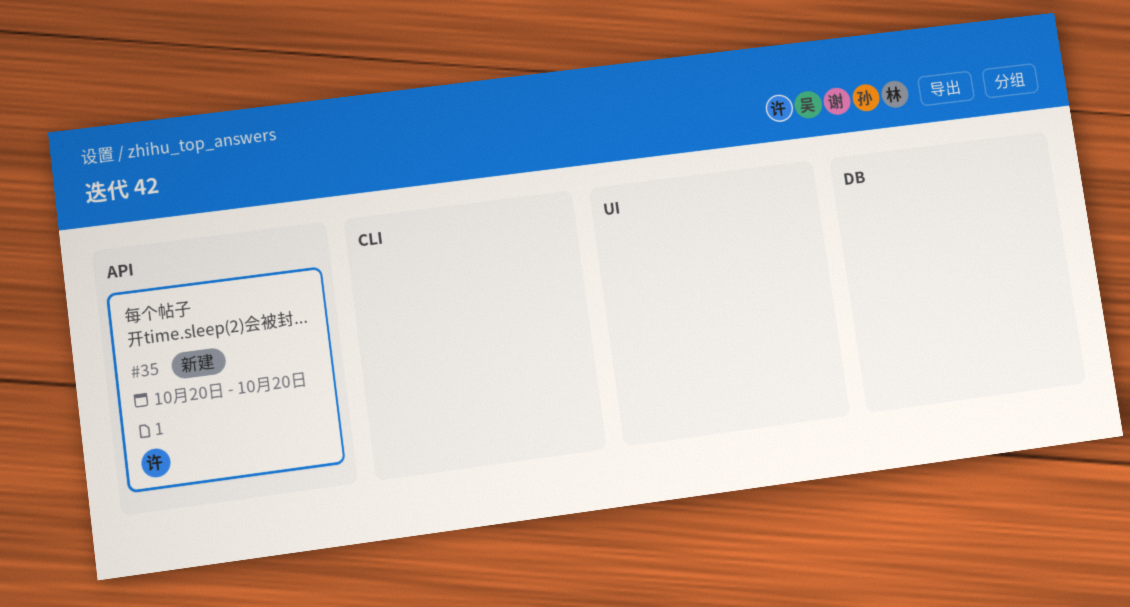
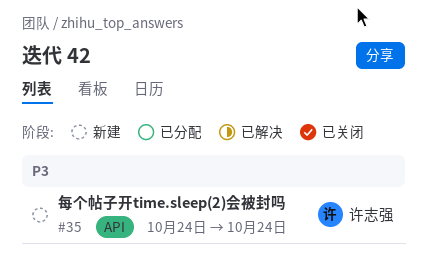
#35, start: Oct 20 -> Oct 24
#35, due: Oct 20 -> Oct 24

